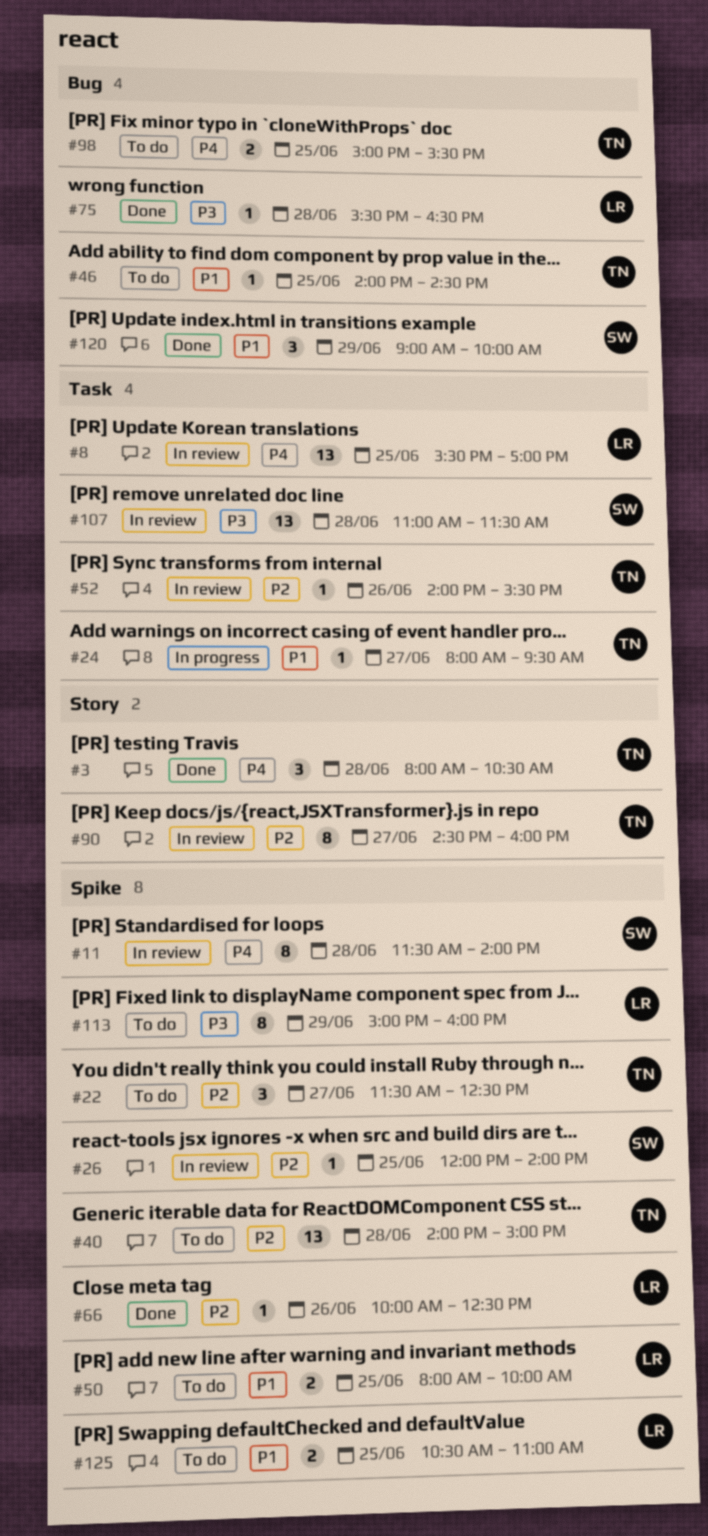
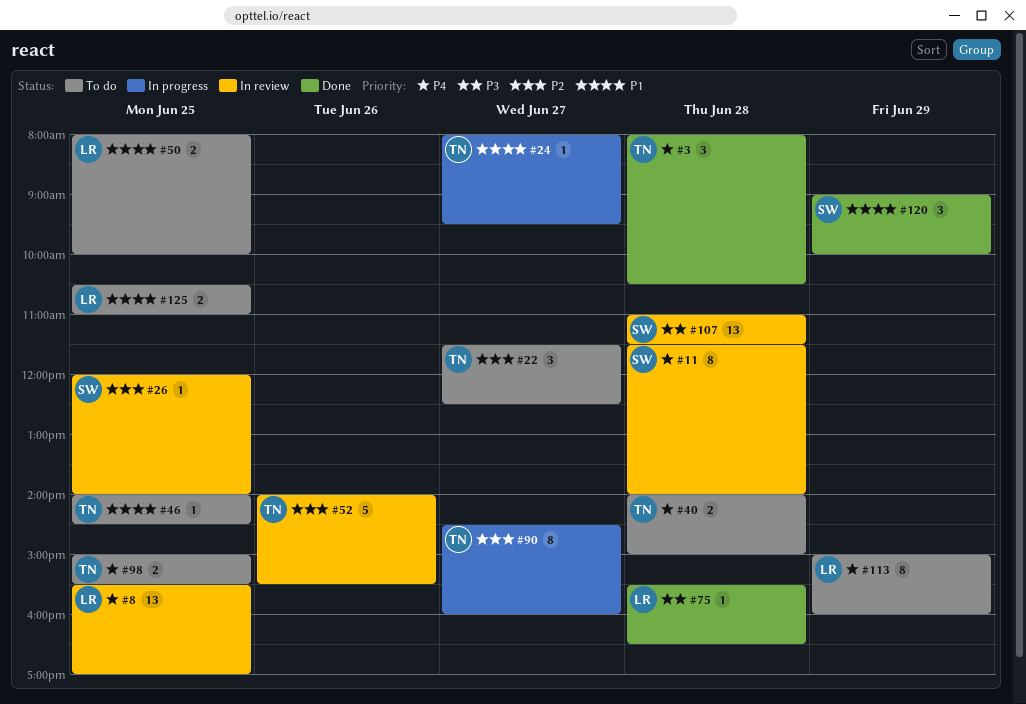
#40, priority: P2 -> P4
#40, estimate: 13 -> 2
#52, estimate: 1 -> 5
#66: present -> none
#90, status: In review -> In progress
#113, priority: P3 -> P4

